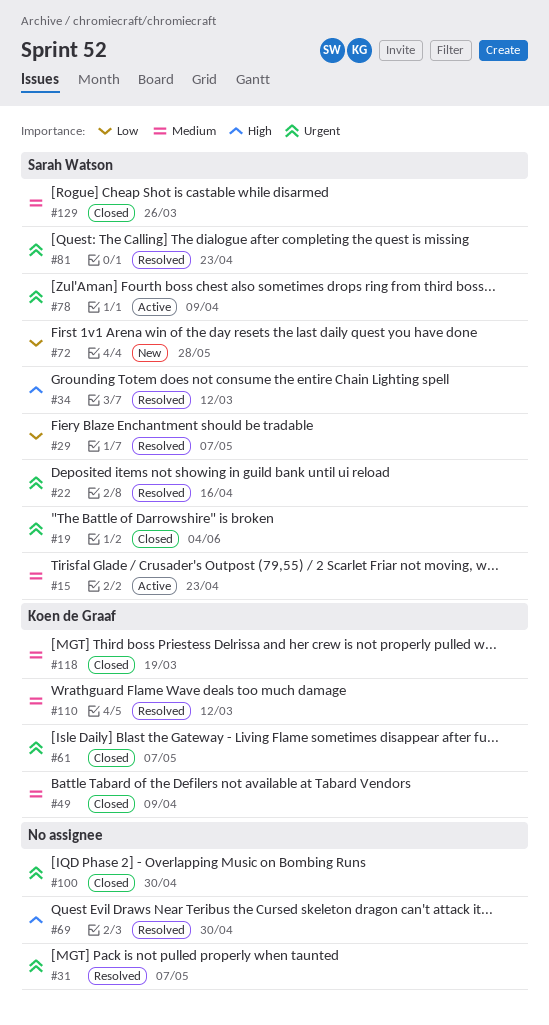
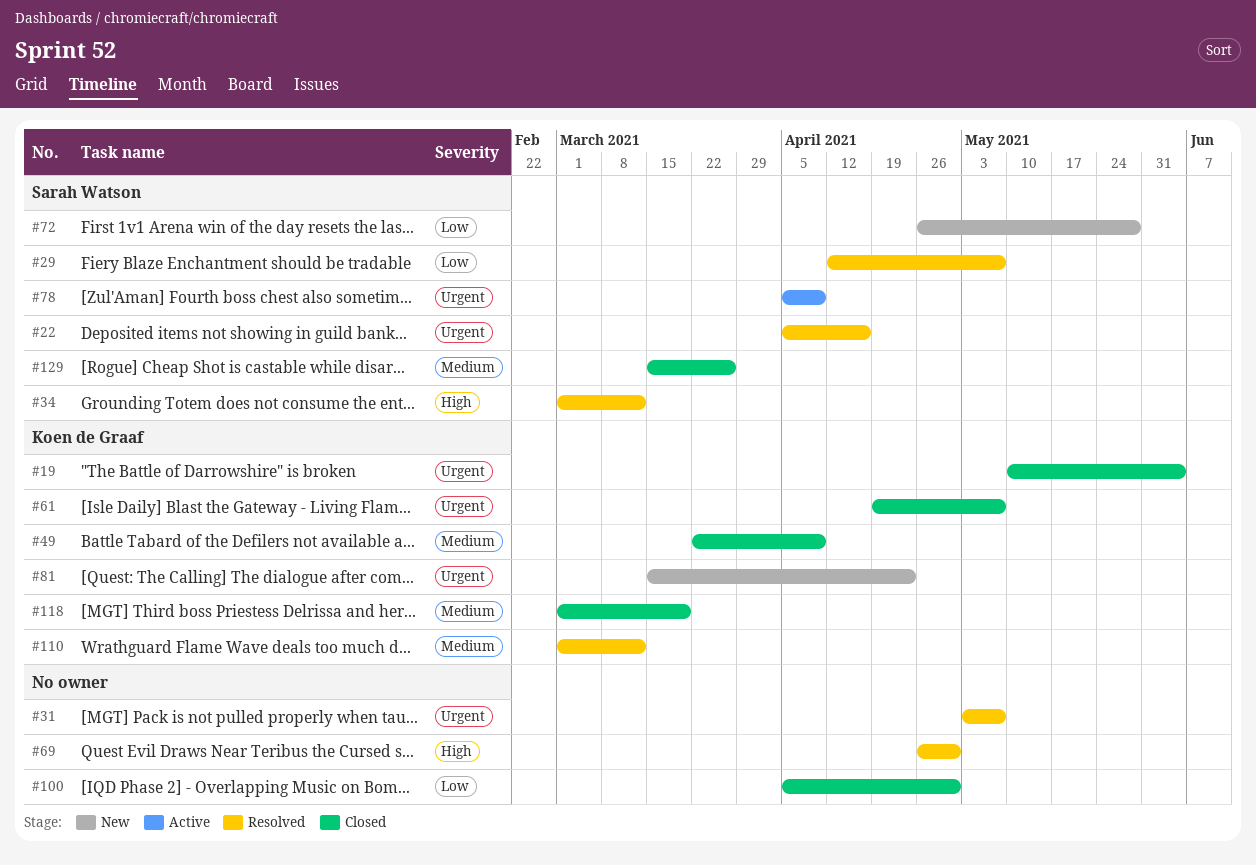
#15: present -> none
#19, owner: Sarah Watson -> Koen de Graaf
#81, status: Resolved -> New
#81, owner: Sarah Watson -> Koen de Graaf
#100, priority: Urgent -> Low

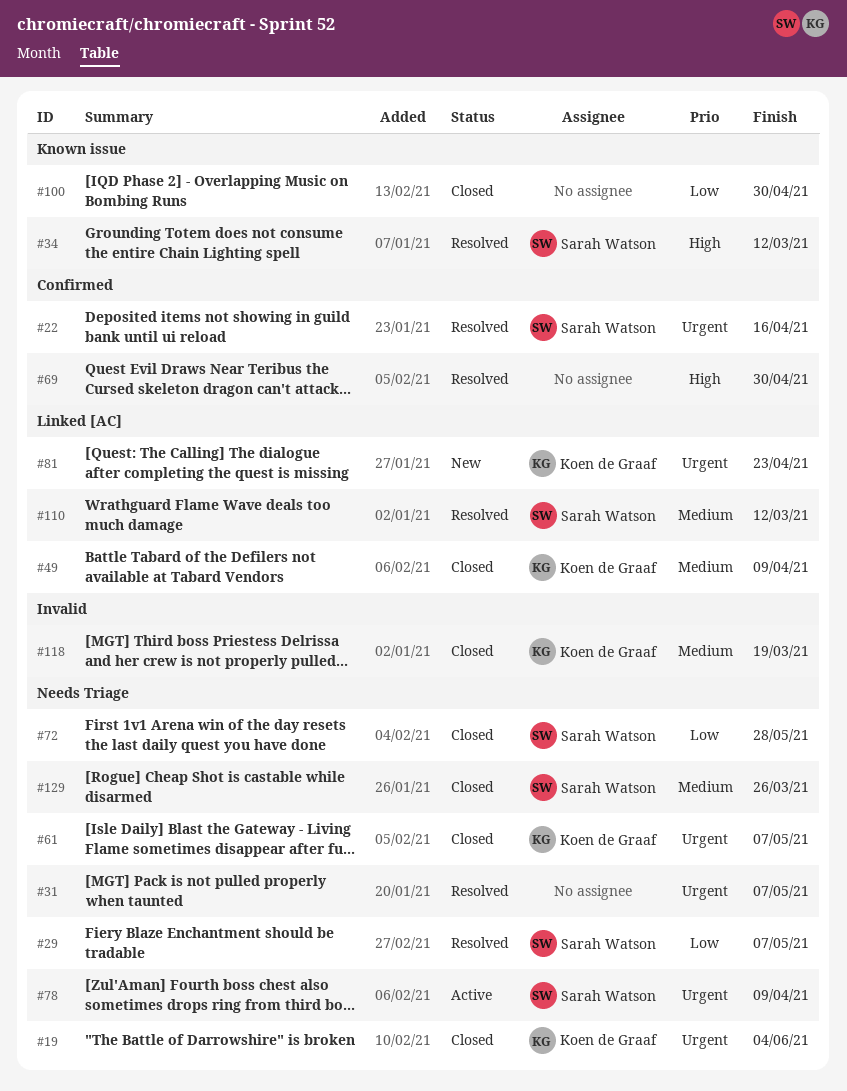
#72, status: New -> Closed
#110, owner: Koen de Graaf -> Sarah Watson

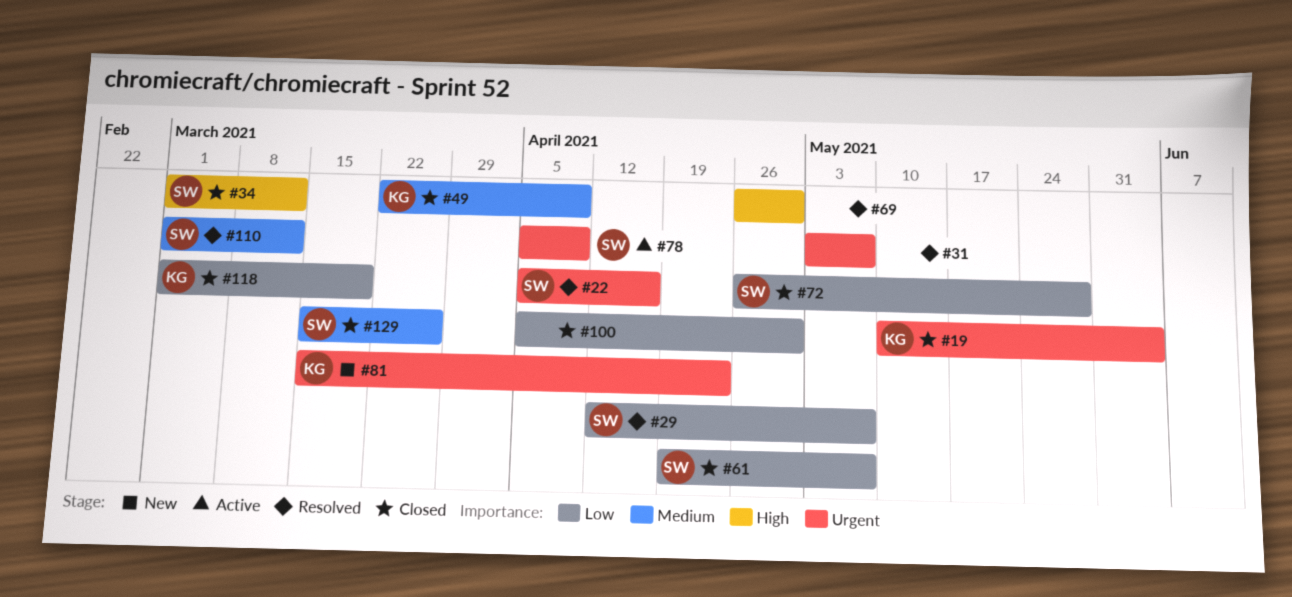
#34, status: Resolved -> Closed
#61, owner: Koen de Graaf -> Sarah Watson
#61, priority: Urgent -> Low
#118, priority: Medium -> Low

